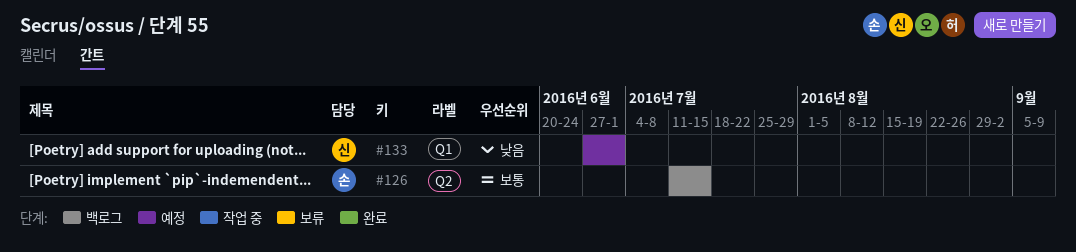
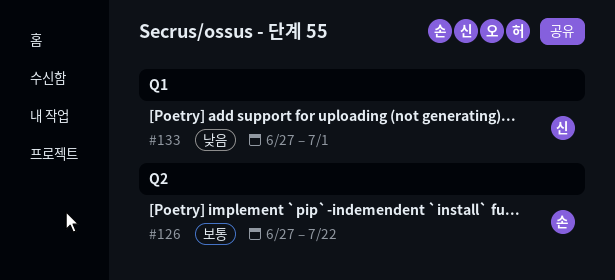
#126, start: Jul 11 -> Jun 27
#126, due: Jul 15 -> Jul 22

